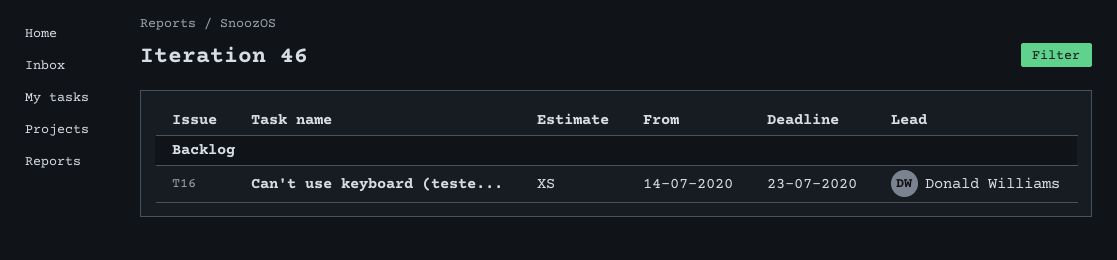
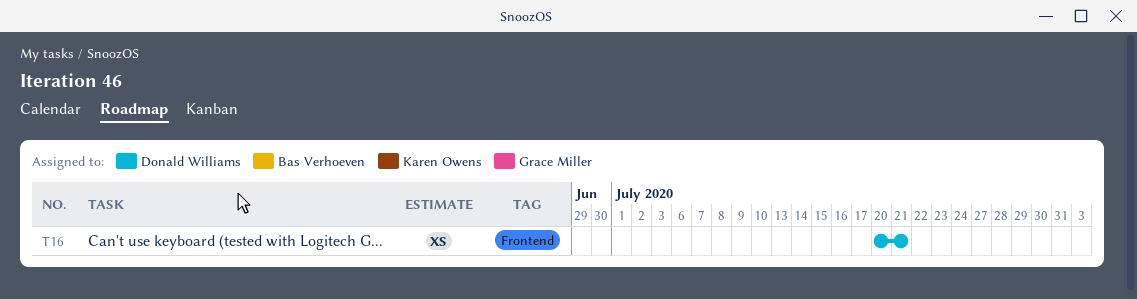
T16, start: Jul 14 -> Jul 20
T16, due: Jul 23 -> Jul 21

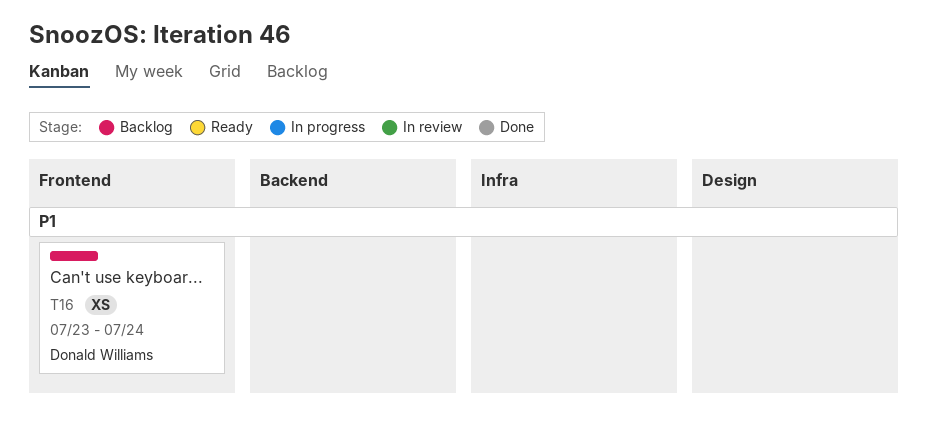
T16, start: Jul 20 -> Jul 23
T16, due: Jul 21 -> Jul 24

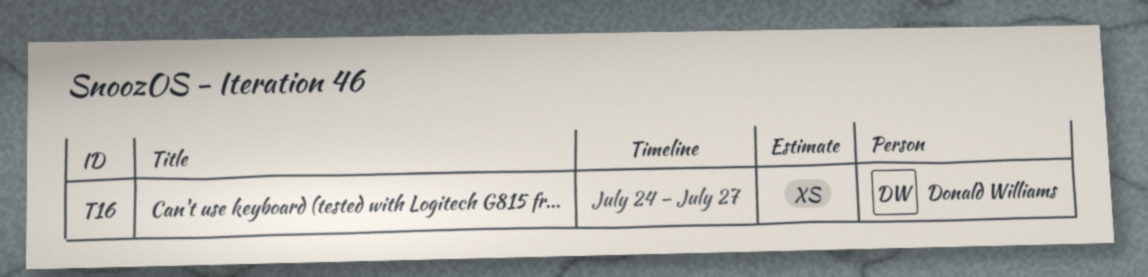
T16, start: Jul 23 -> Jul 24
T16, due: Jul 24 -> Jul 27

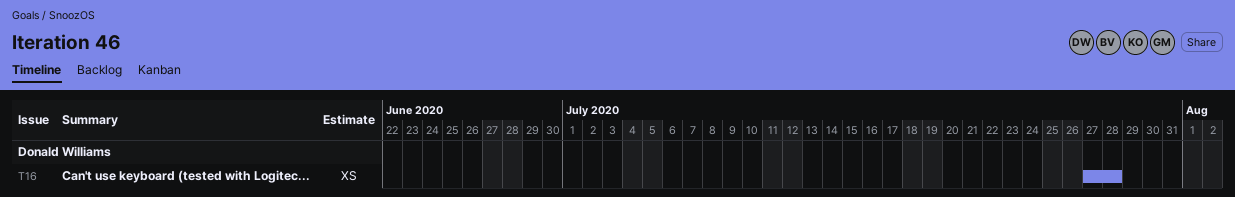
T16, start: Jul 24 -> Jul 27
T16, due: Jul 27 -> Jul 28

